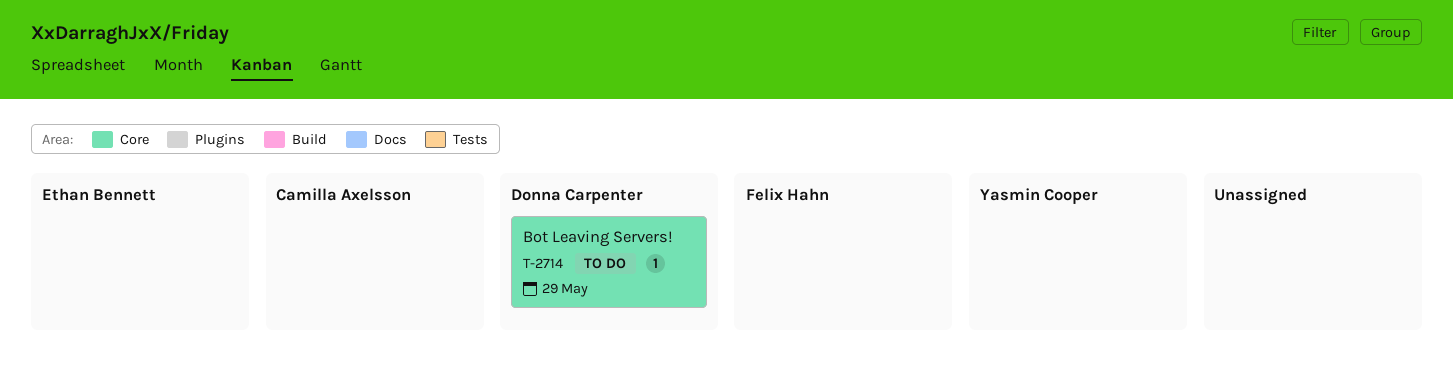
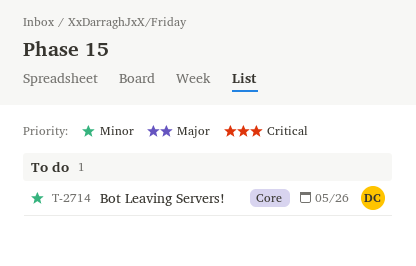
T-2714, due: May 29 -> May 26

